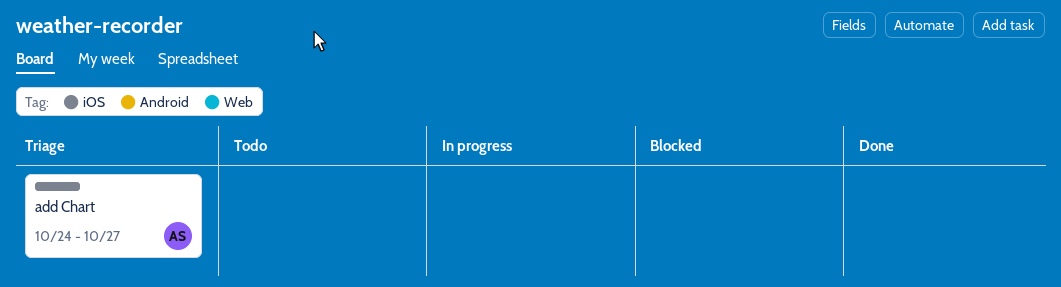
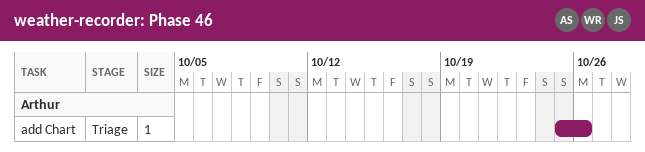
add Chart, start: Oct 24 -> Oct 25
add Chart, due: Oct 27 -> Oct 26

